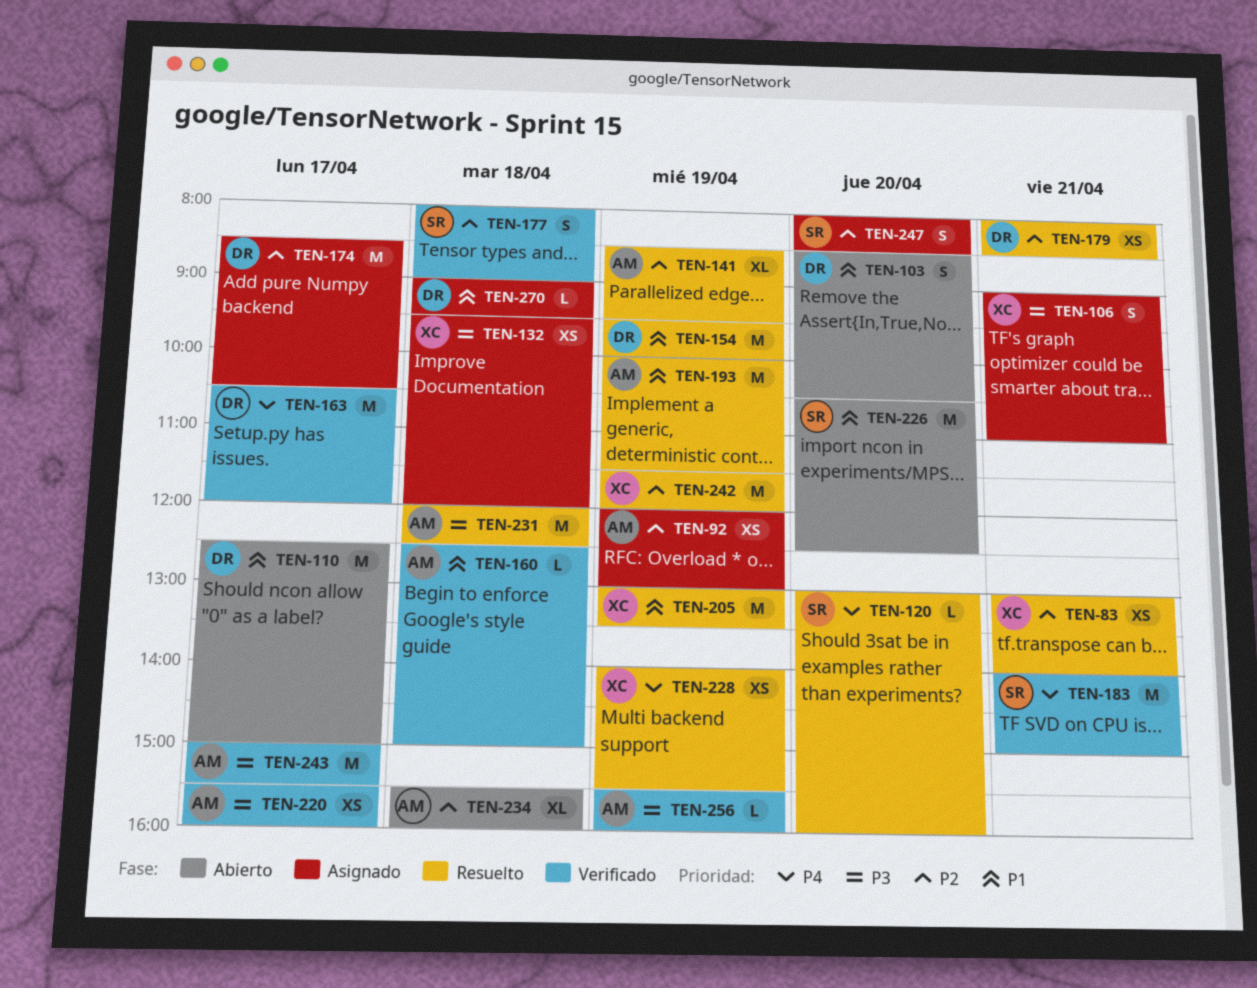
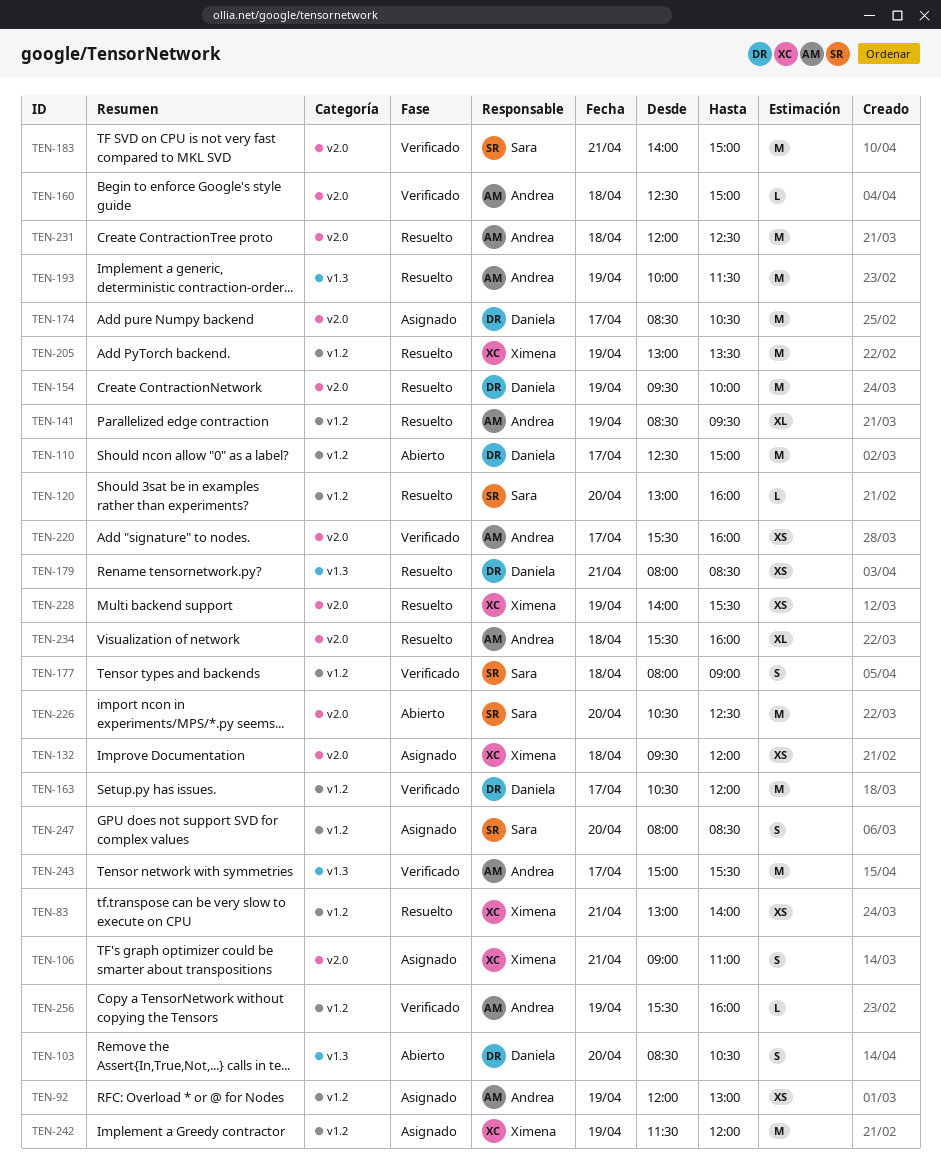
TEN-234, status: Abierto -> Resuelto
TEN-242, status: Resuelto -> Asignado
TEN-270: present -> none

